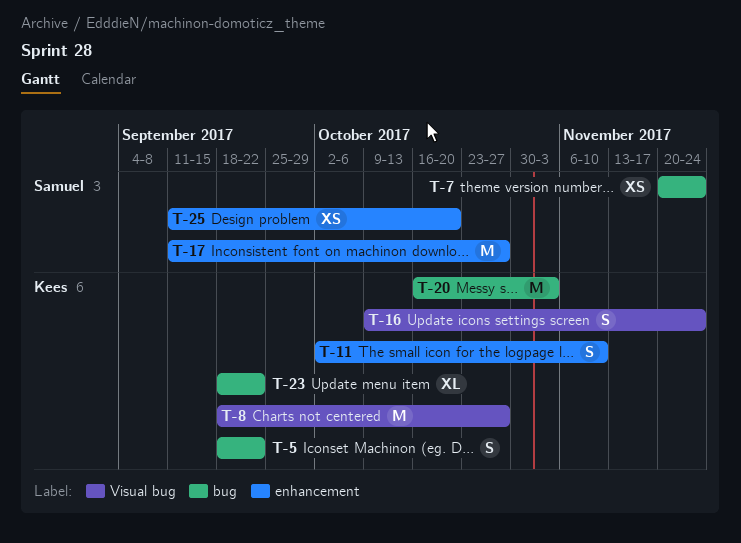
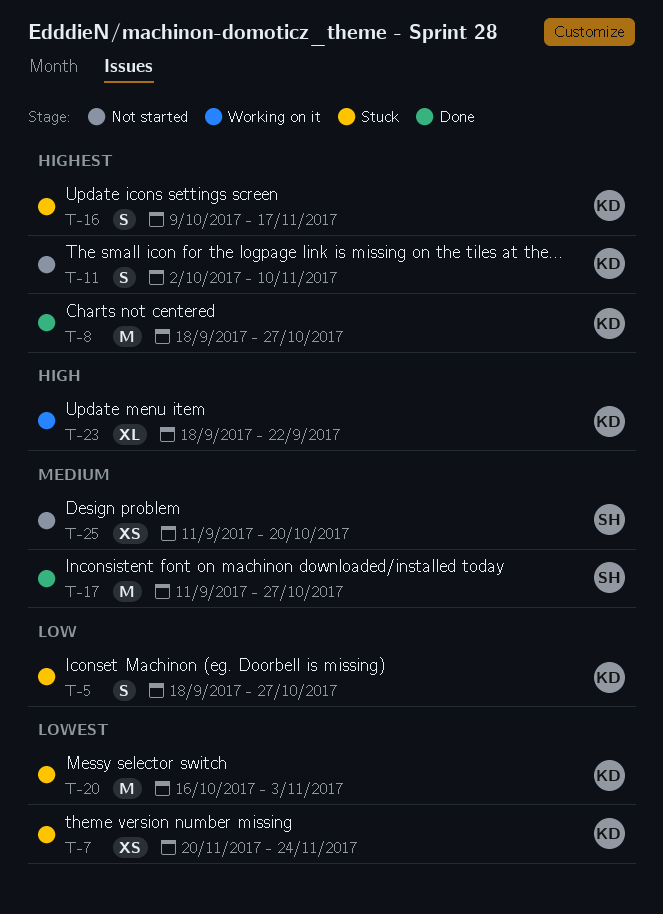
T-5, due: Sep 22 -> Oct 27
T-7, owner: Samuel -> Kees
T-16, due: Nov 24 -> Nov 17

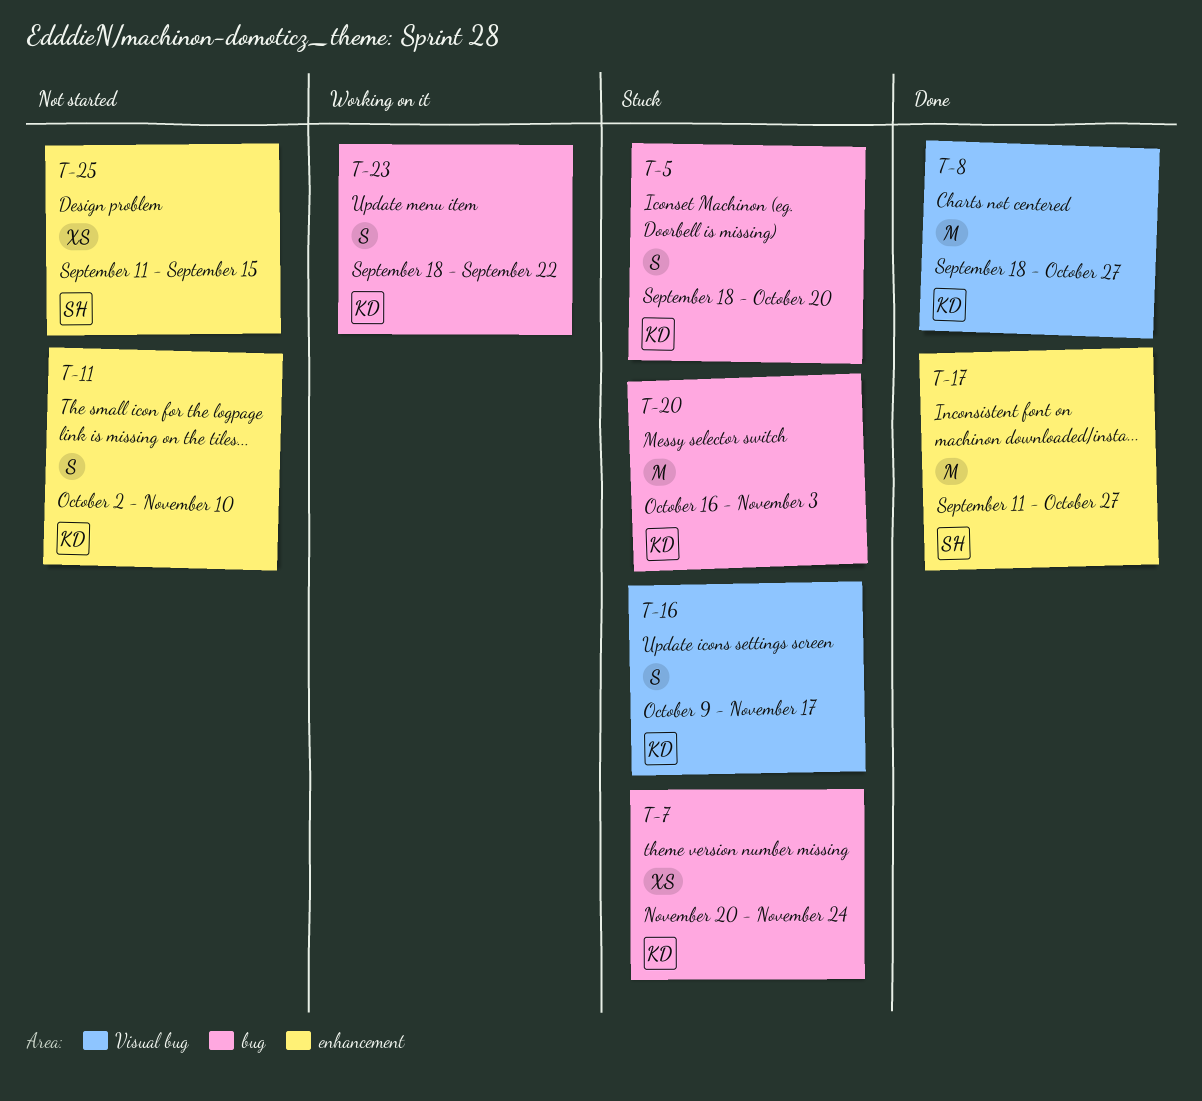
T-5, due: Oct 27 -> Oct 20
T-23, estimate: XL -> S
T-25, due: Oct 20 -> Sep 15

